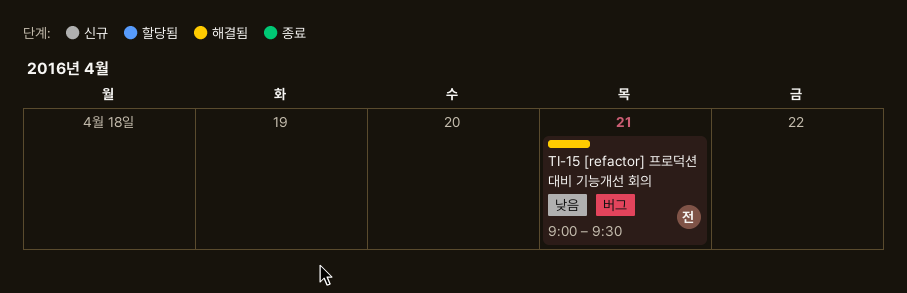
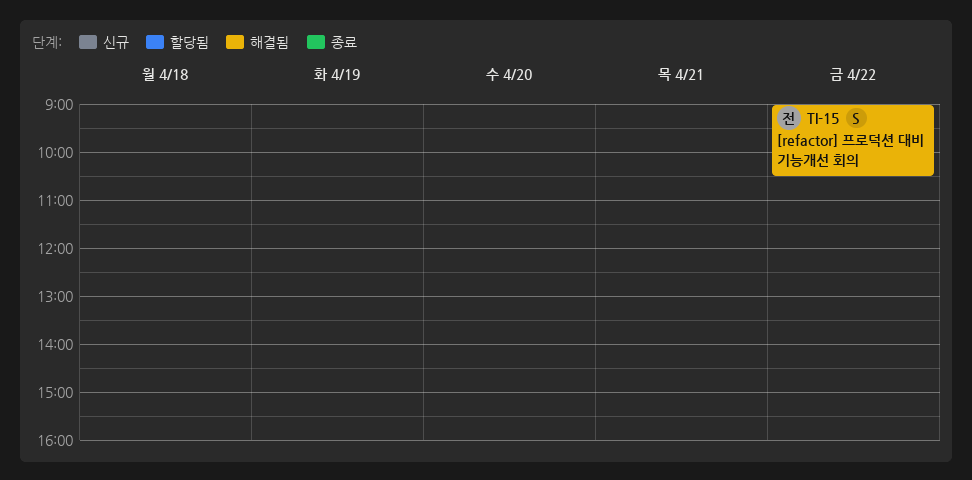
TI-15, day: Apr 21 -> Apr 22
TI-15, ends: 09:30 -> 10:30

